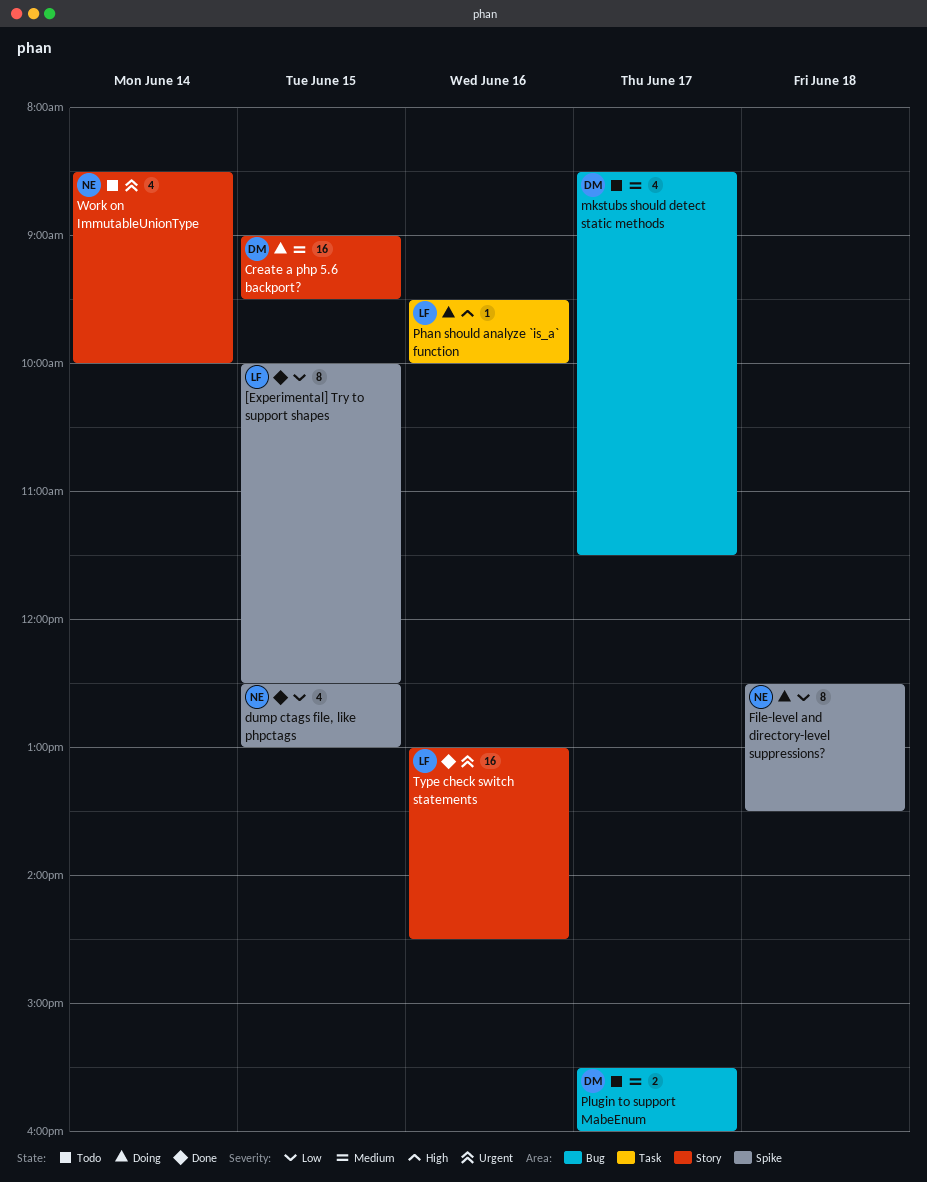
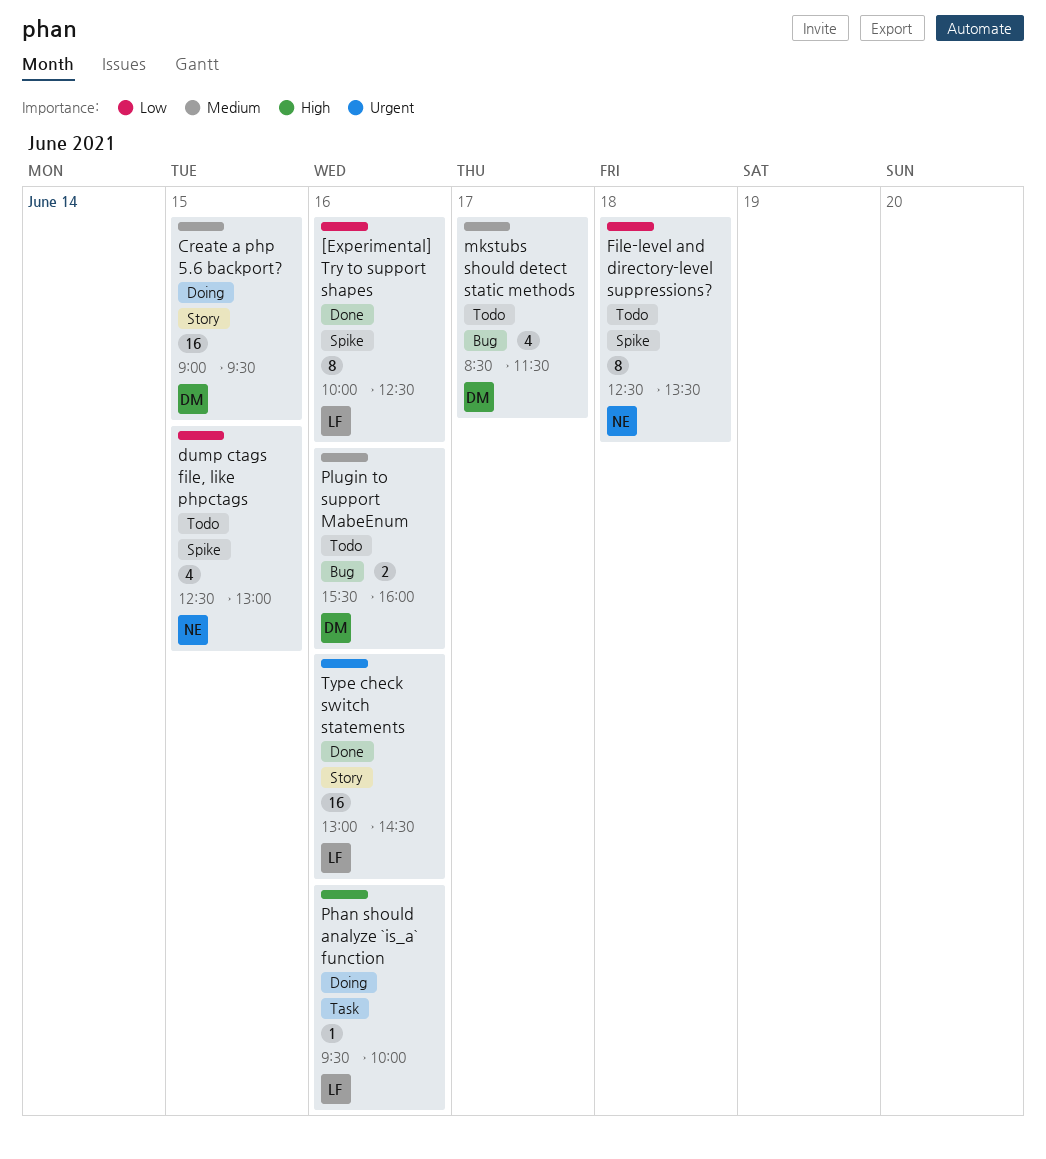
[Experimental] Try to support shapes, day: Jun 15 -> Jun 16
dump ctags file, like phpctags, status: Done -> Todo
File-level and directory-level suppressions?, status: Doing -> Todo
Plugin to support MabeEnum, day: Jun 17 -> Jun 16
Work on ImmutableUnionType: present -> none

